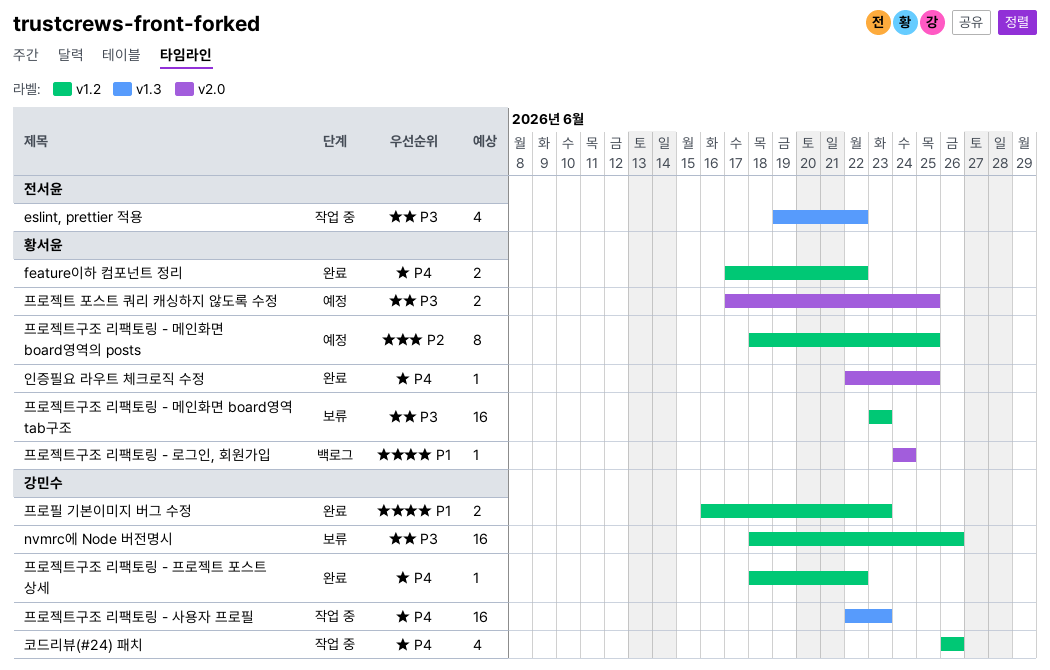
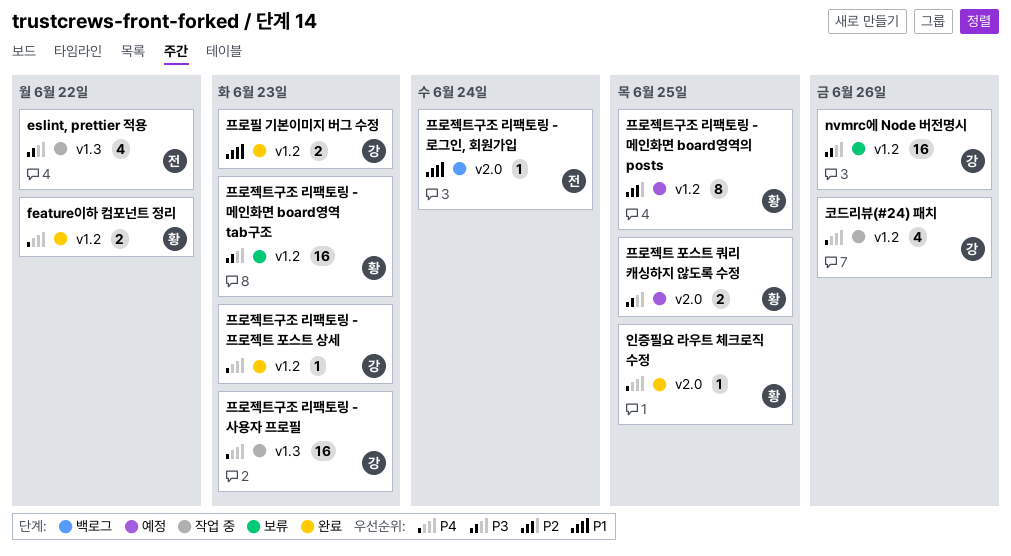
프로젝트구조 리팩토링 - 로그인, 회원가입, owner: 황서윤 -> 전서윤
프로젝트구조 리팩토링 - 프로젝트 포스트 상세, due: Jun 22 -> Jun 23

